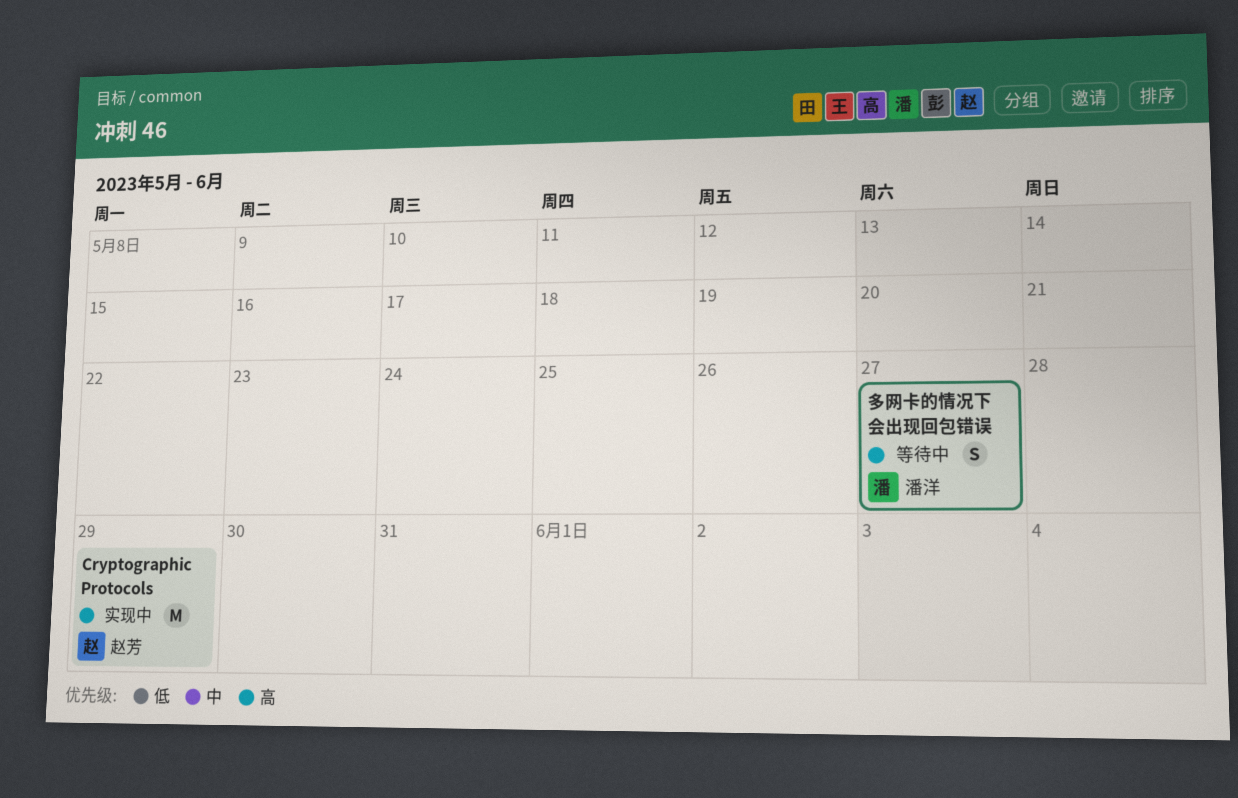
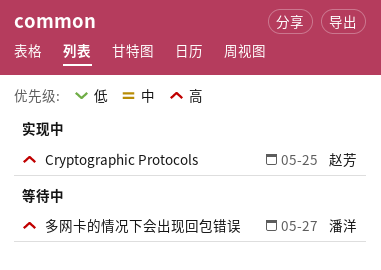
Cryptographic Protocols, due: May 29 -> May 25

